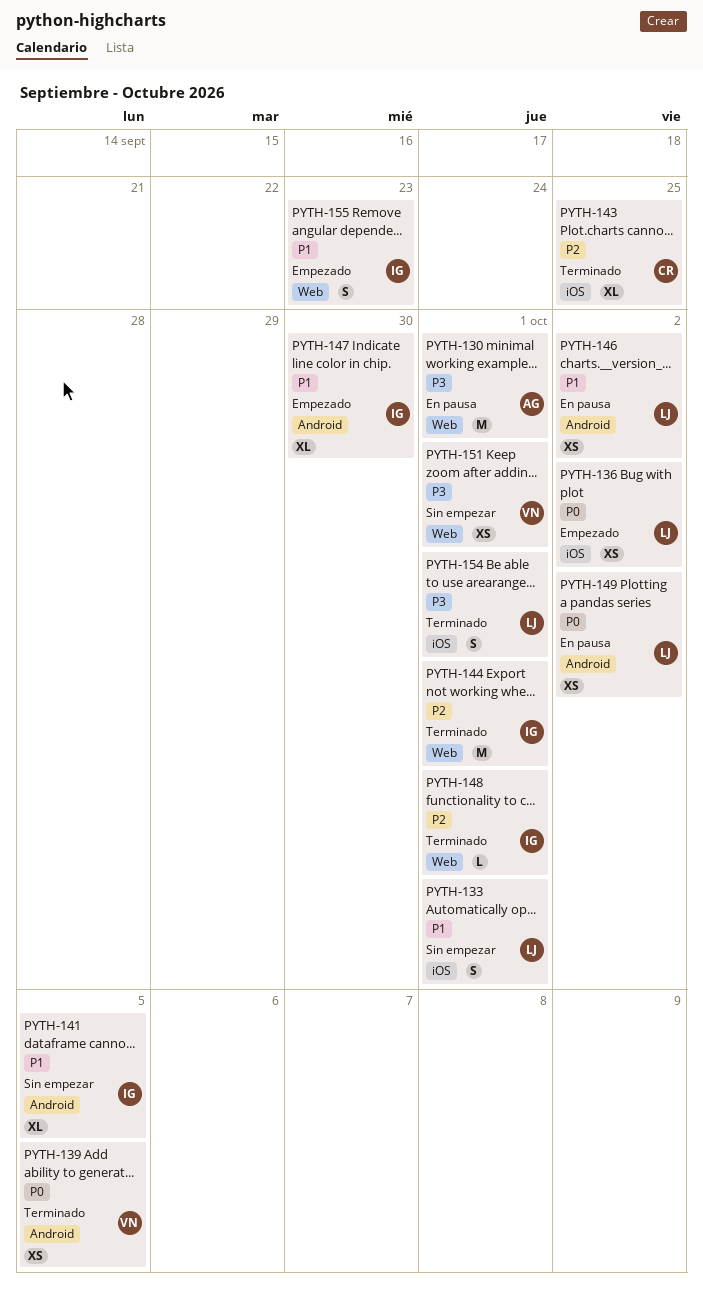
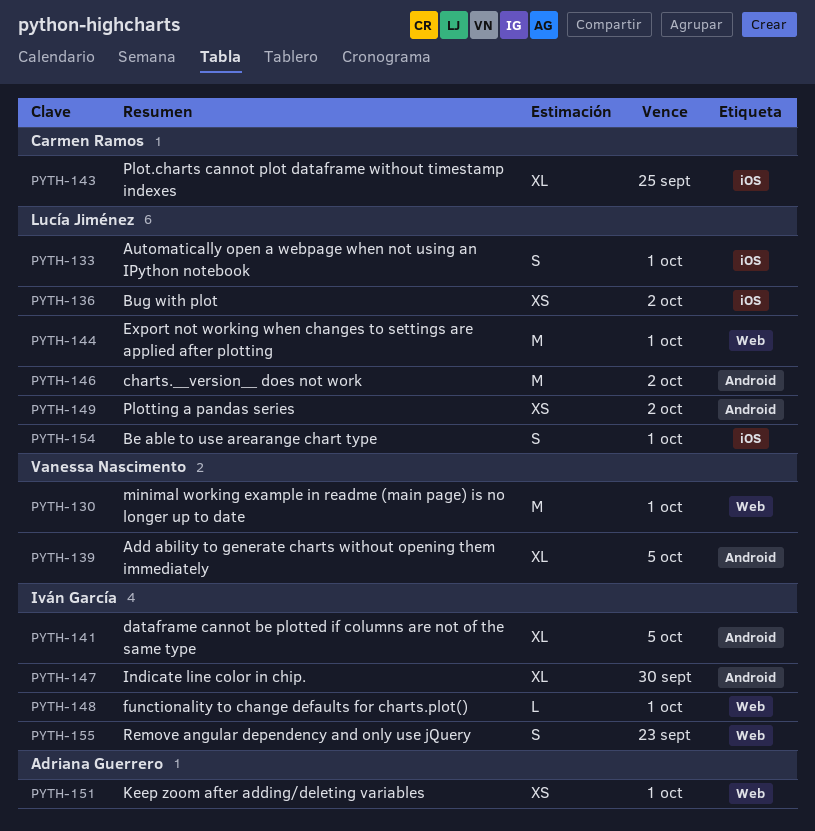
PYTH-130, owner: Adriana Guerrero -> Vanessa Nascimento
PYTH-139, estimate: XS -> XL
PYTH-144, owner: Iván García -> Lucía Jiménez
PYTH-146, estimate: XS -> M
PYTH-151, owner: Vanessa Nascimento -> Adriana Guerrero

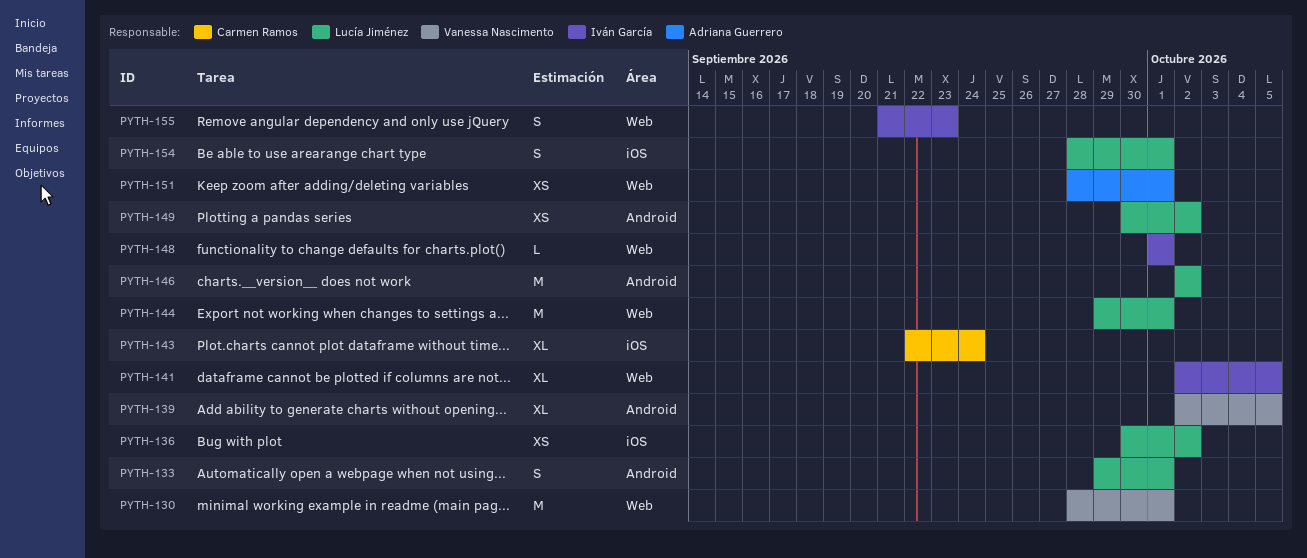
PYTH-133, label: iOS -> Android
PYTH-141, label: Android -> Web
PYTH-143, due: Sep 25 -> Sep 24
PYTH-147: present -> none

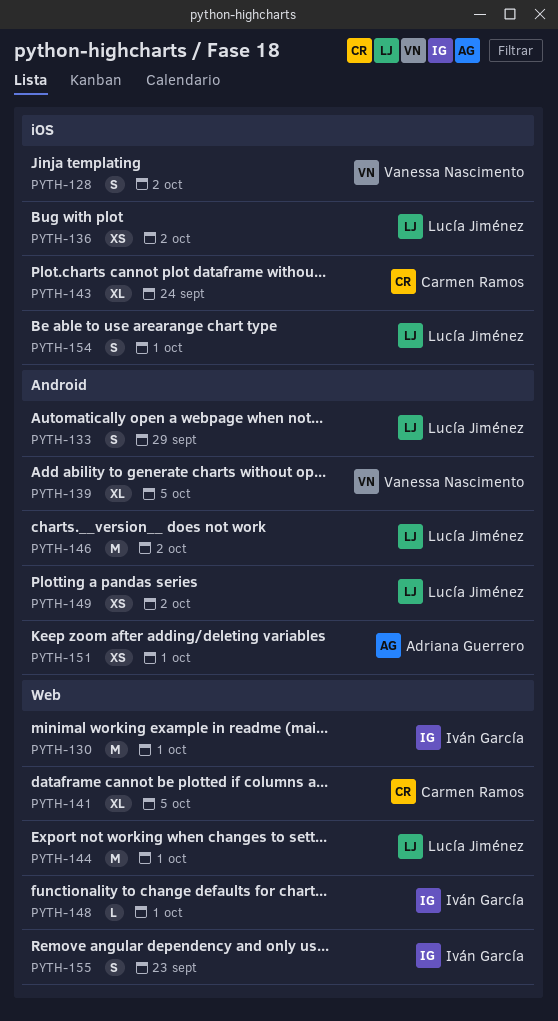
PYTH-128: none -> present
PYTH-130, owner: Vanessa Nascimento -> Iván García
PYTH-133, due: Oct 1 -> Sep 29
PYTH-141, owner: Iván García -> Carmen Ramos
PYTH-151, label: Web -> Android

